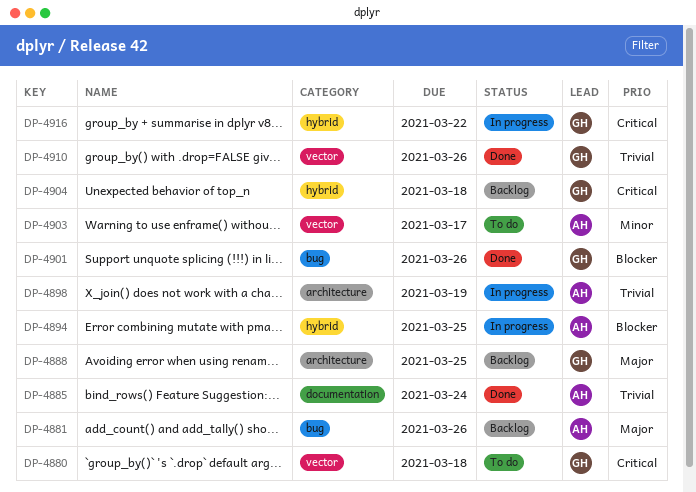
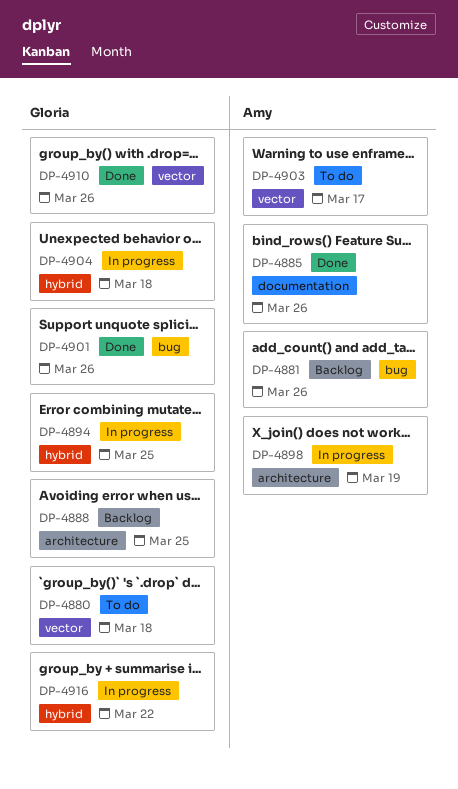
DP-4885, due: Mar 24 -> Mar 26
DP-4894, owner: Amy -> Gloria
DP-4904, status: Backlog -> In progress

